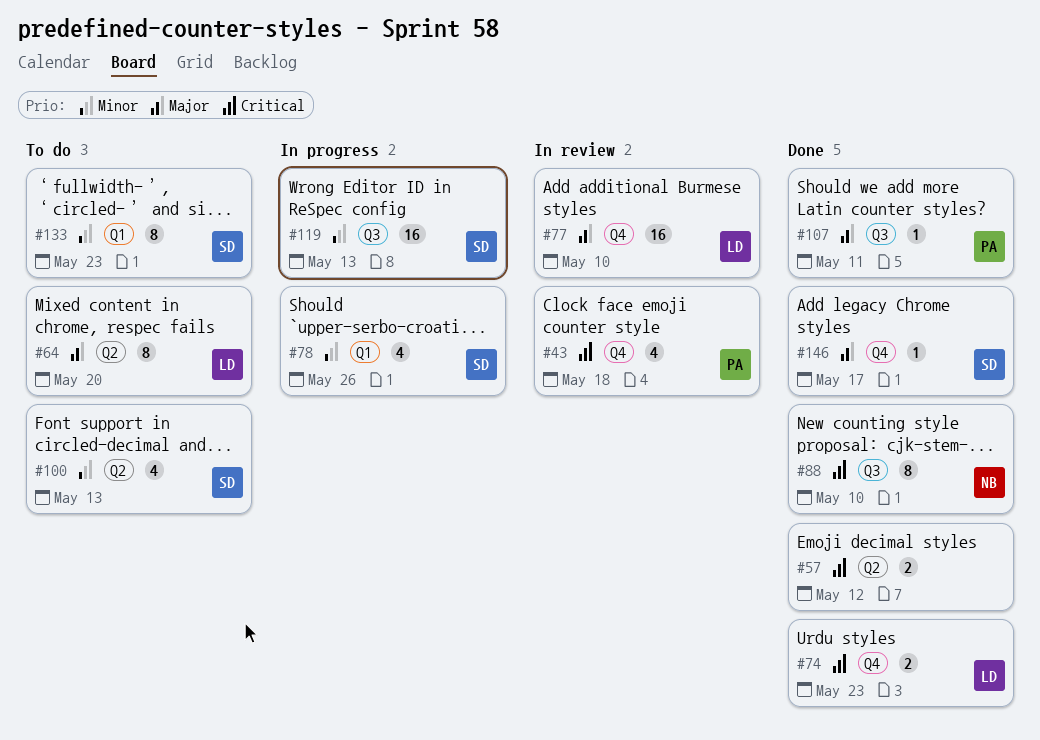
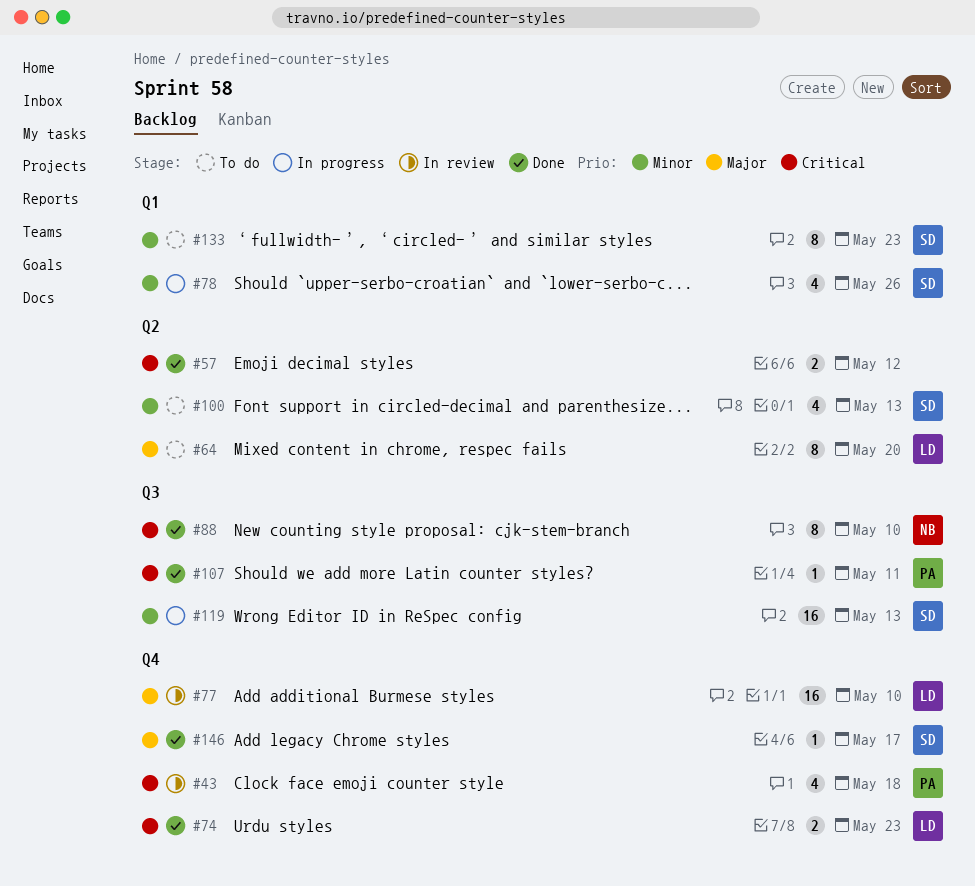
#107, priority: Major -> Critical

